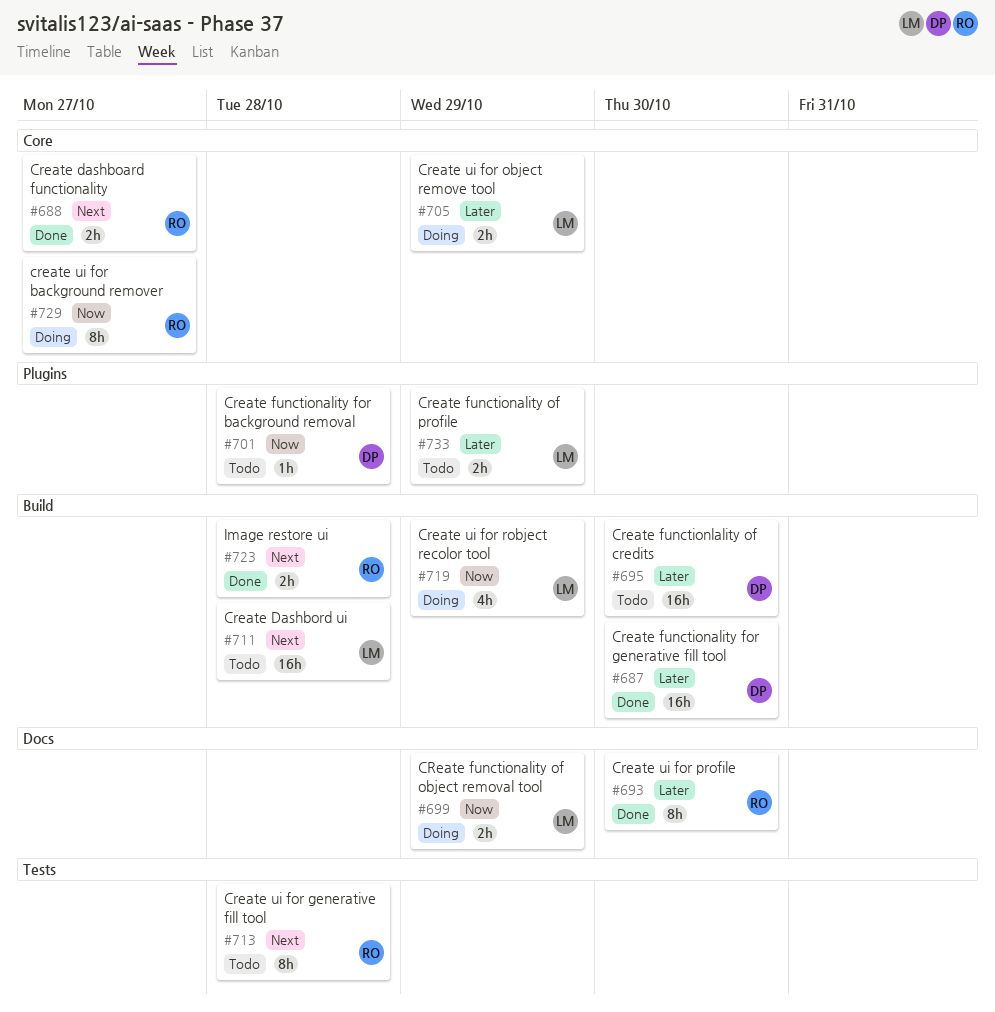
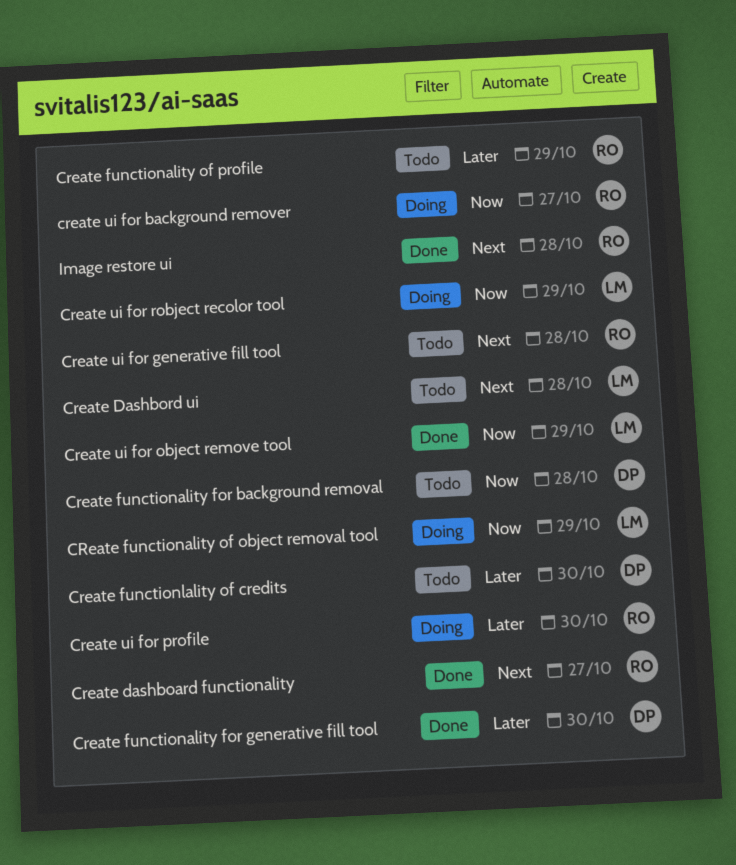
Create functionality of profile, owner: LM -> RO
Create ui for object remove tool, status: Doing -> Done
Create ui for object remove tool, priority: Later -> Now
Create ui for profile, status: Done -> Doing

